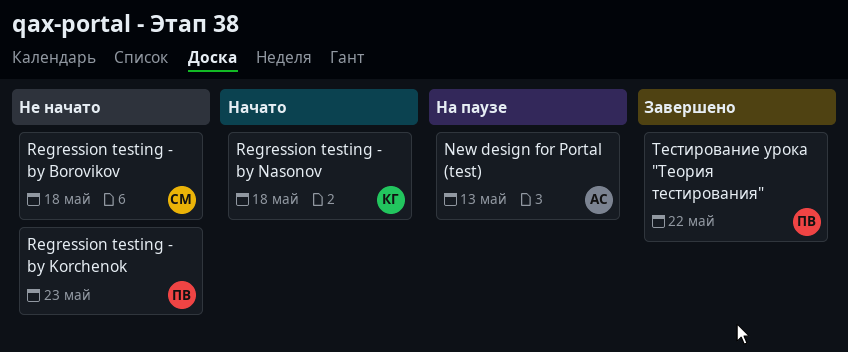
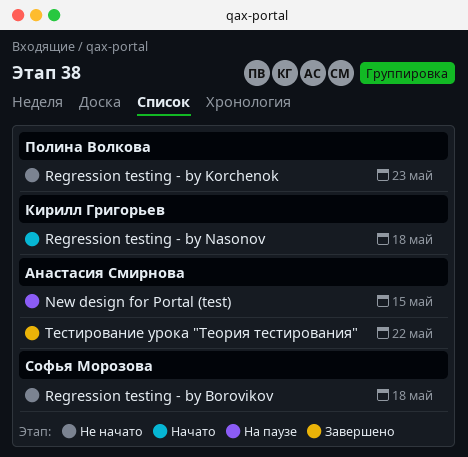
New design for Portal (test), due: May 13 -> May 15
Тестирование урока "Теория тестирования", owner: Полина Волкова -> Анастасия Смирнова

